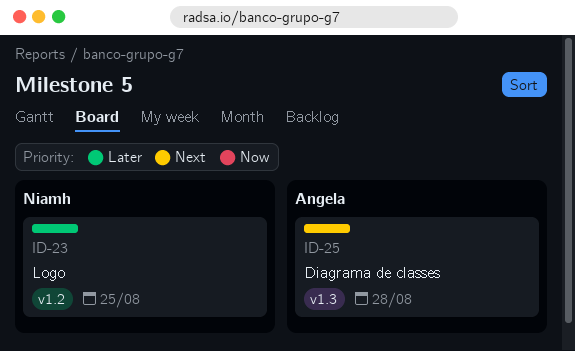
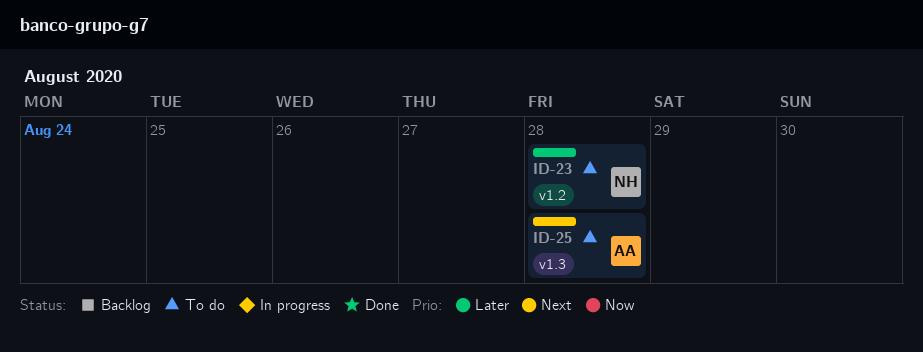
ID-23, due: Aug 25 -> Aug 28

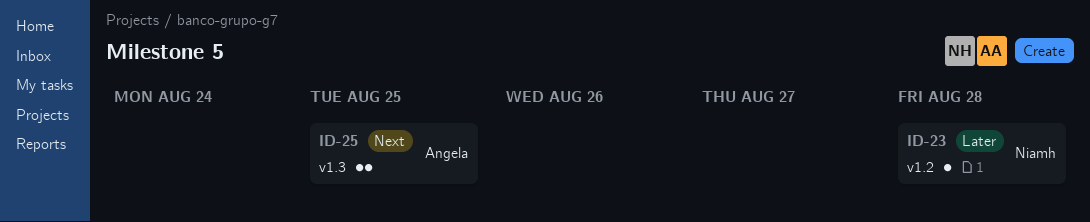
ID-25, due: Aug 28 -> Aug 25

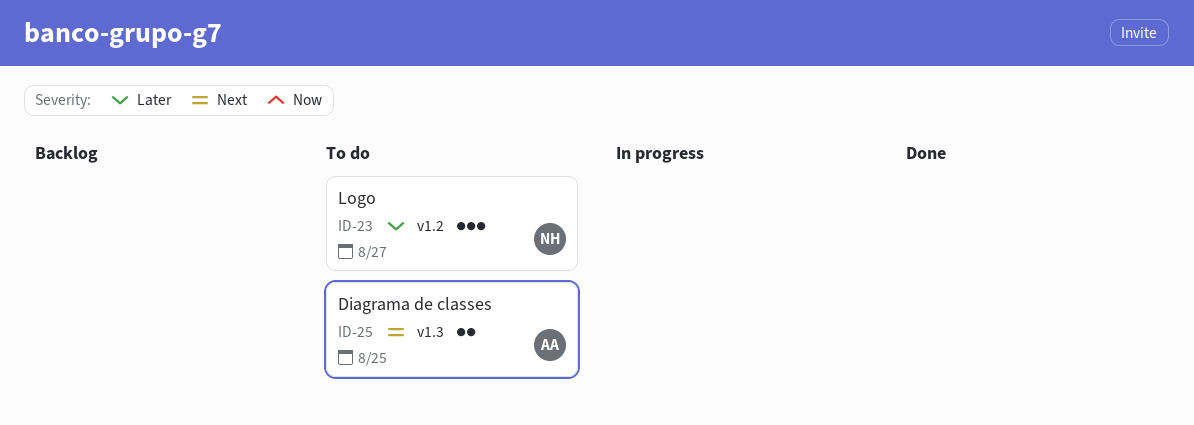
ID-23, estimate: 1 -> 3
ID-23, due: Aug 28 -> Aug 27

